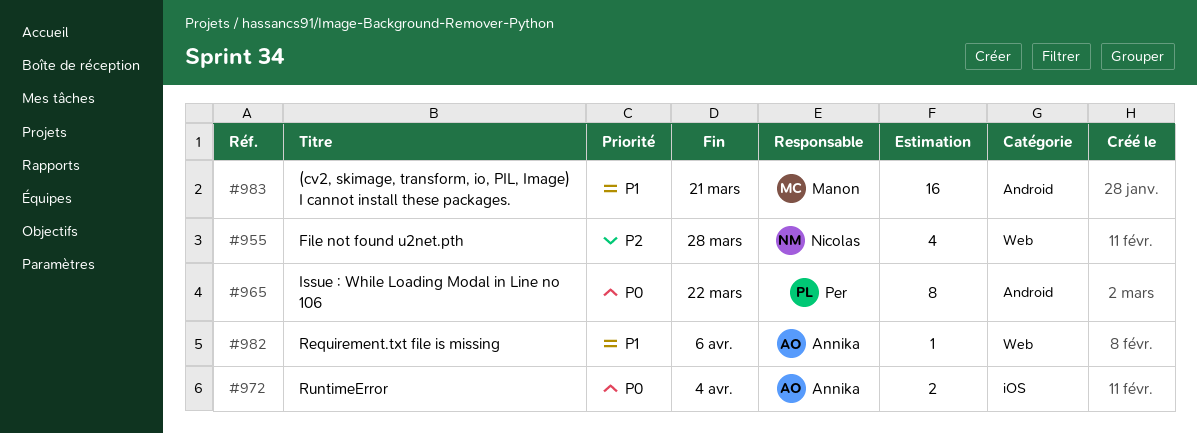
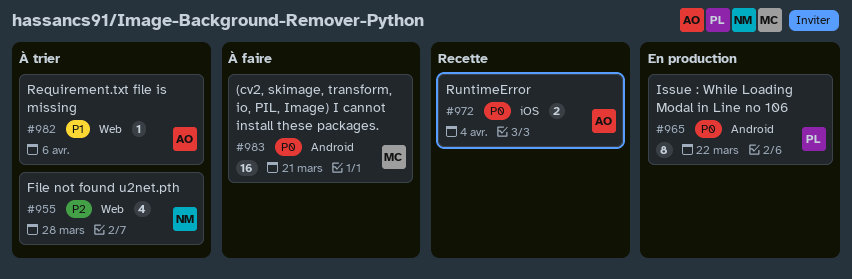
#983, priority: P1 -> P0

